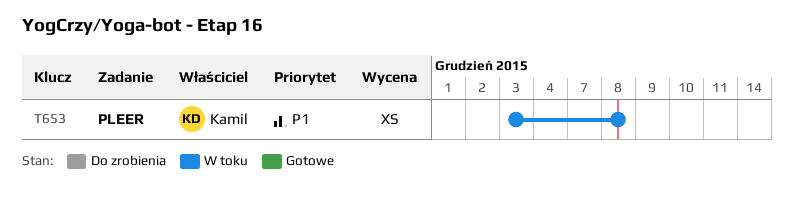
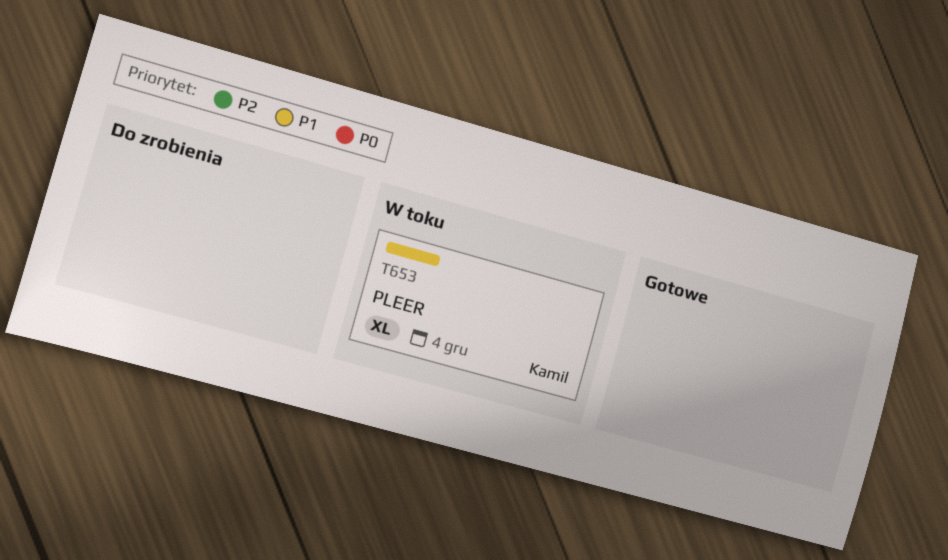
T653, estimate: XS -> XL
T653, due: Dec 8 -> Dec 4

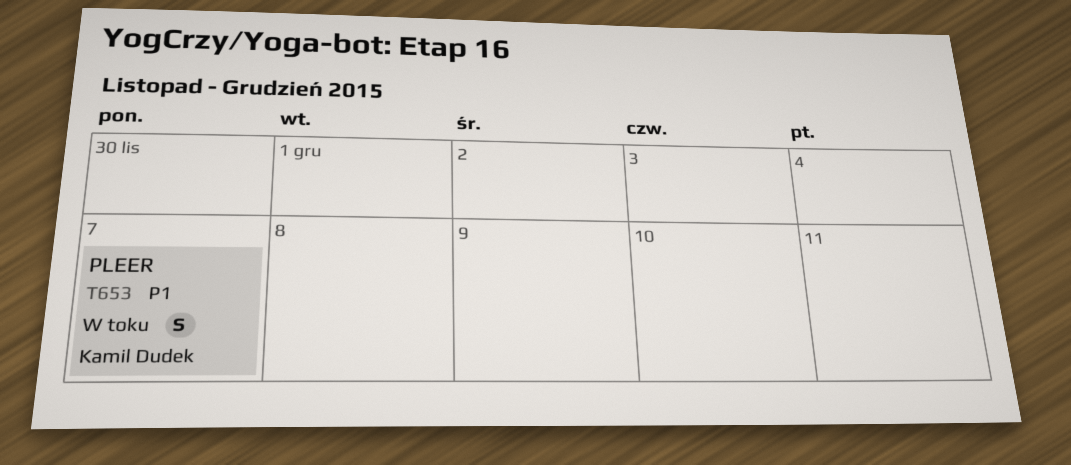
T653, estimate: XL -> S
T653, due: Dec 4 -> Dec 7

